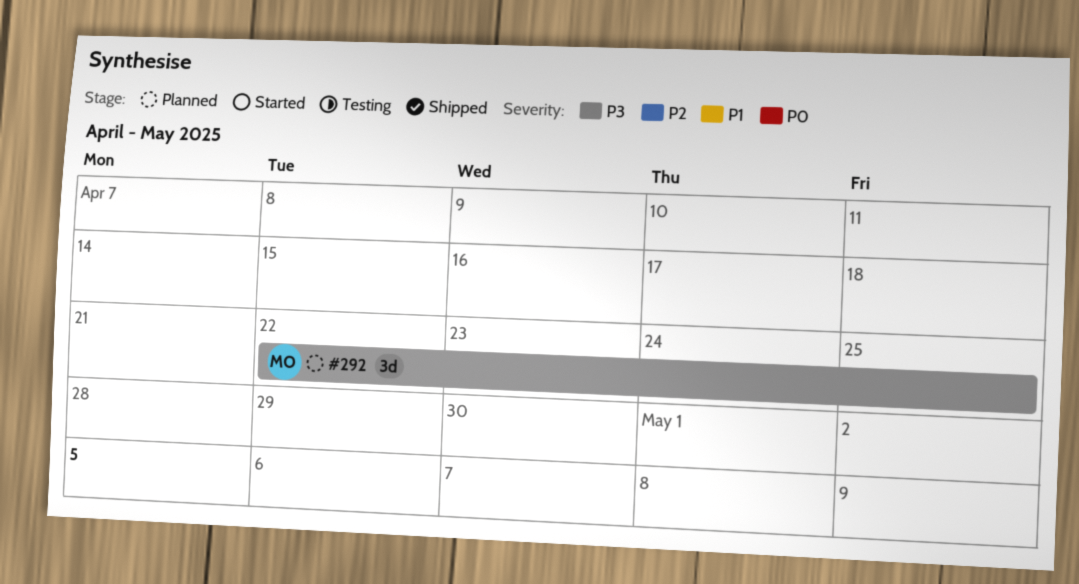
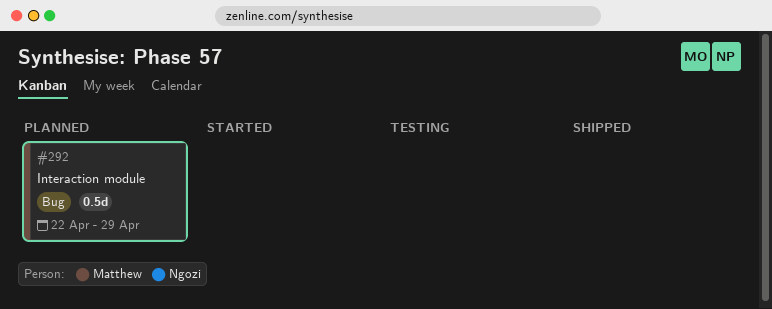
#292, estimate: 3d -> 0.5d
#292, due: Apr 25 -> Apr 29

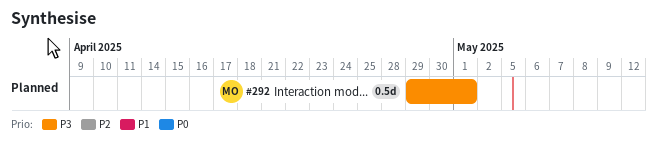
#292, start: Apr 22 -> Apr 29
#292, due: Apr 29 -> May 1

